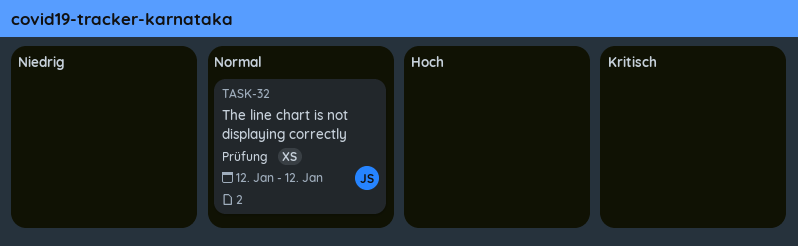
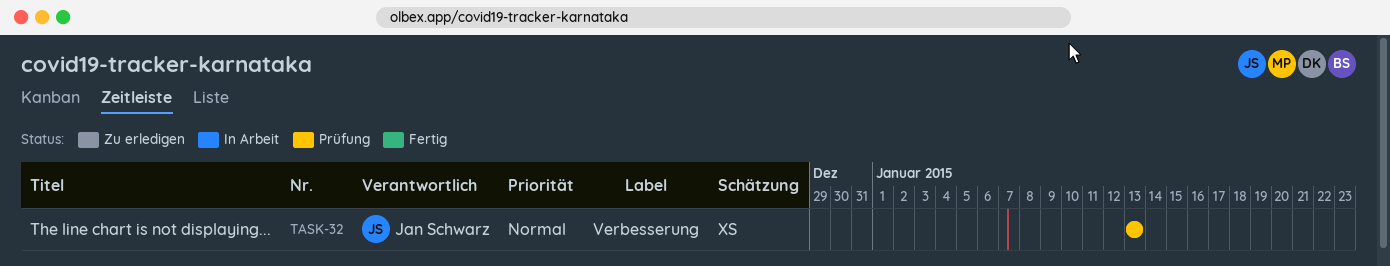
TASK-32, start: Jan 12 -> Jan 13
TASK-32, due: Jan 12 -> Jan 13

